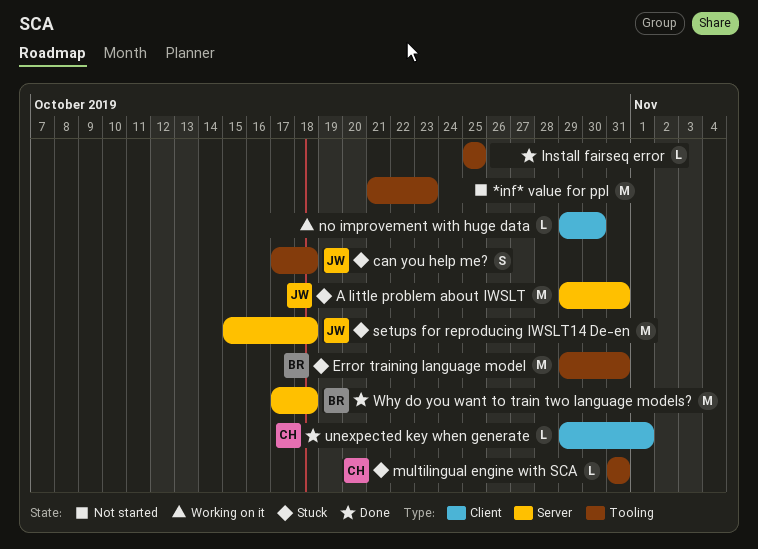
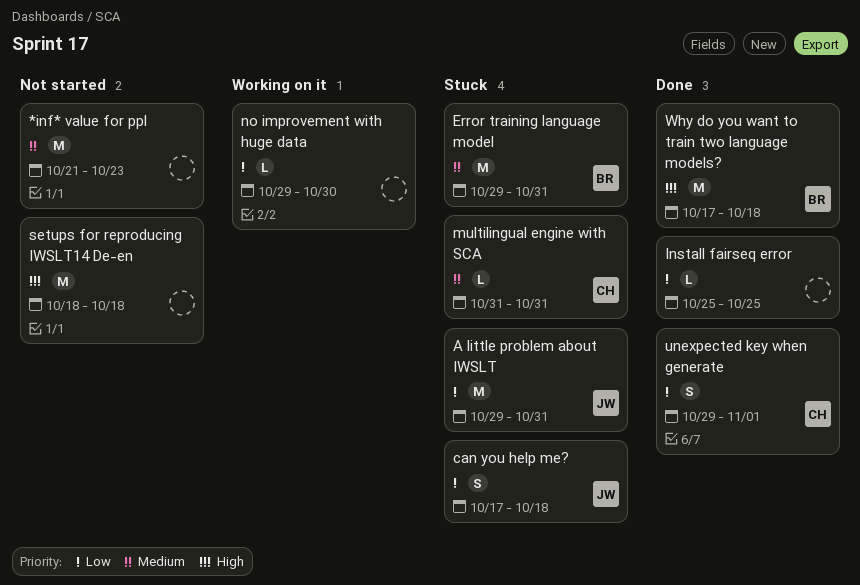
setups for reproducing IWSLT14 De-en, status: Stuck -> Not started
setups for reproducing IWSLT14 De-en, owner: JW -> none
setups for reproducing IWSLT14 De-en, start: Oct 15 -> Oct 18
unexpected key when generate, estimate: L -> S

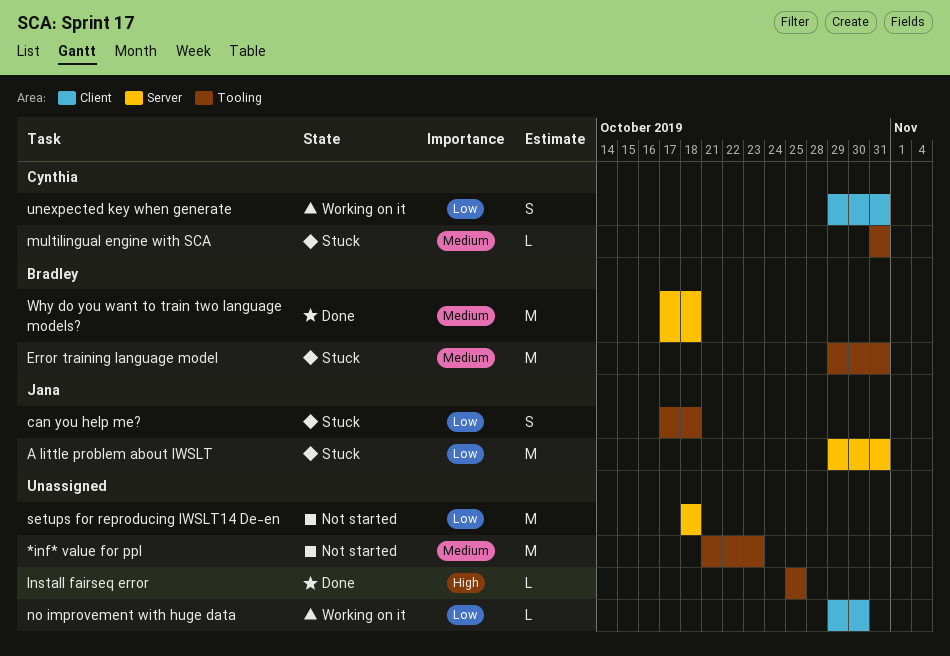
Install fairseq error, priority: Low -> High
setups for reproducing IWSLT14 De-en, priority: High -> Low
unexpected key when generate, status: Done -> Working on it
unexpected key when generate, due: Nov 1 -> Oct 31
Why do you want to train two language models?, priority: High -> Medium

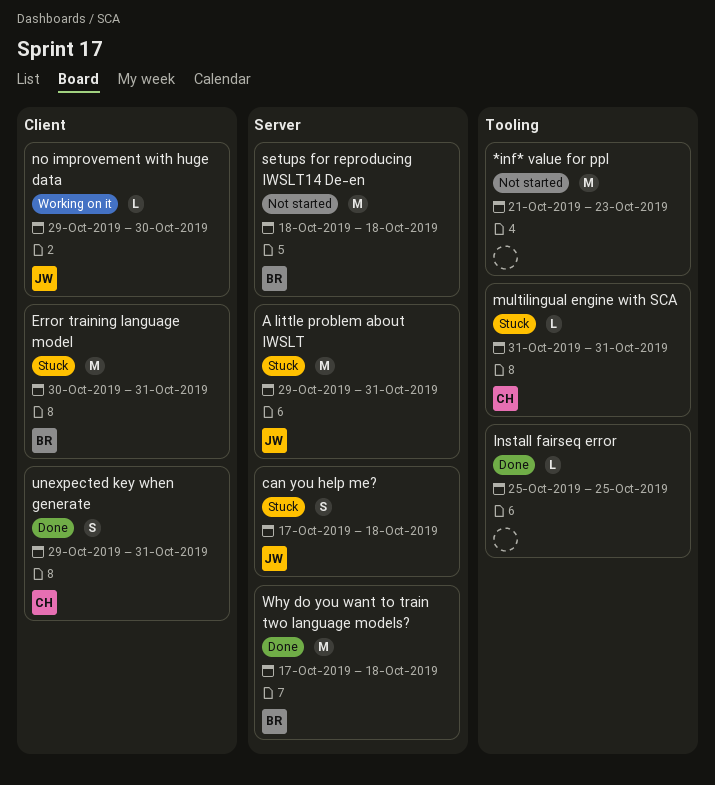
can you help me?, label: Tooling -> Server
Error training language model, label: Tooling -> Client
Error training language model, start: Oct 29 -> Oct 30
no improvement with huge data, owner: none -> Jana
setups for reproducing IWSLT14 De-en, owner: none -> Bradley
unexpected key when generate, status: Working on it -> Done

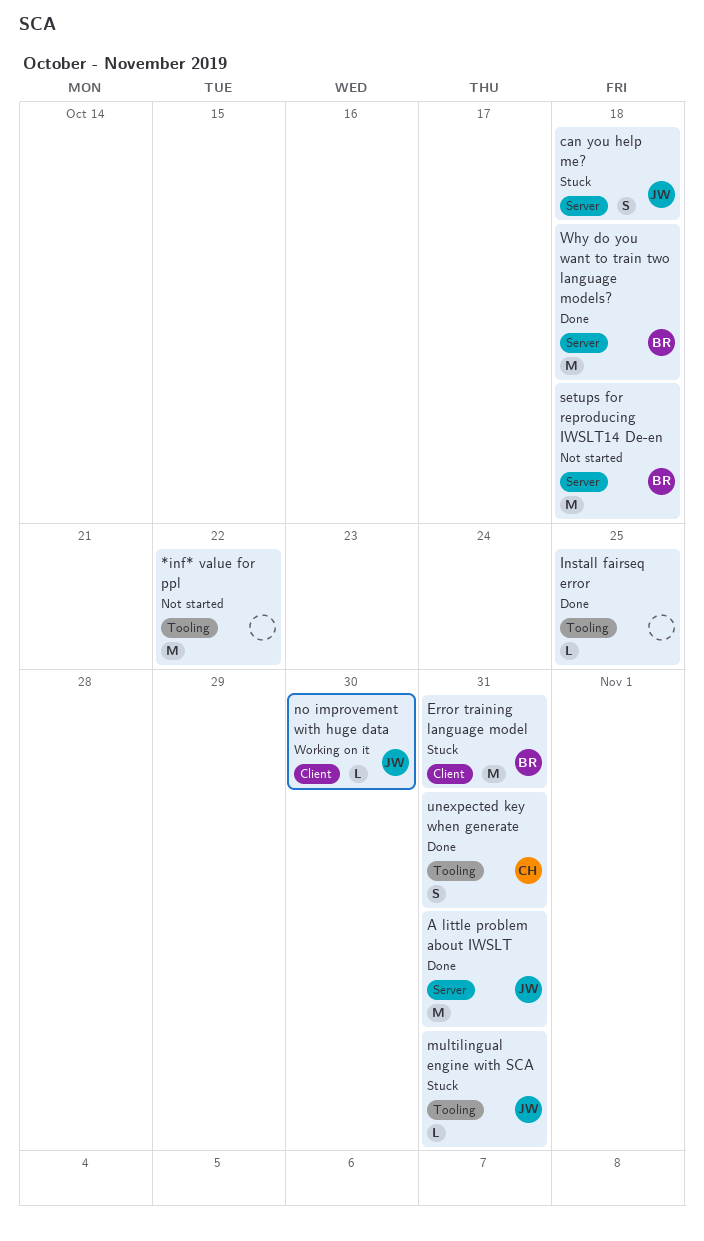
*inf* value for ppl, due: Oct 23 -> Oct 22
A little problem about IWSLT, status: Stuck -> Done
multilingual engine with SCA, owner: CH -> JW
unexpected key when generate, label: Client -> Tooling

